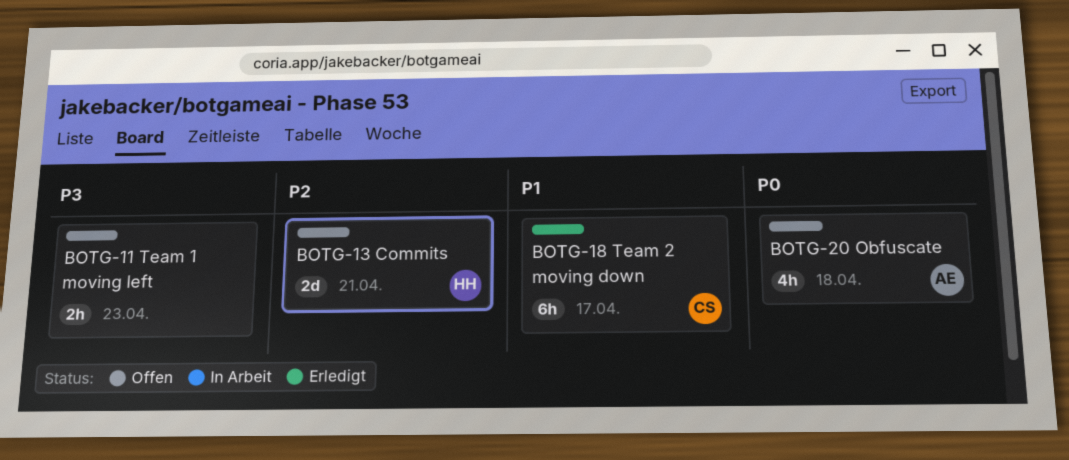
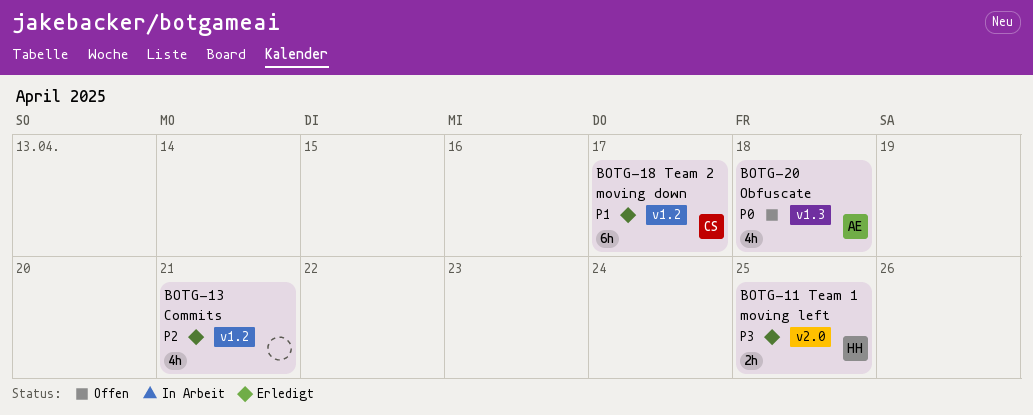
BOTG-11, status: Offen -> Erledigt
BOTG-11, owner: none -> HH
BOTG-11, due: Apr 23 -> Apr 25
BOTG-13, status: Offen -> Erledigt
BOTG-13, owner: HH -> none
BOTG-13, estimate: 2d -> 4h

